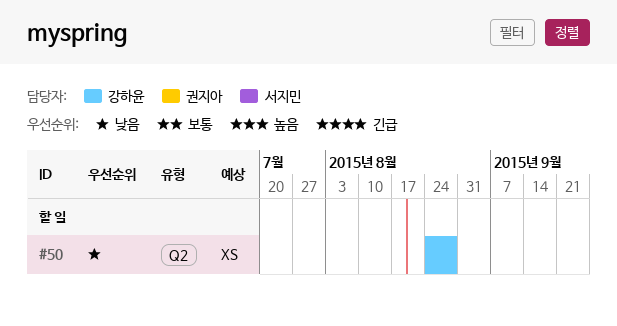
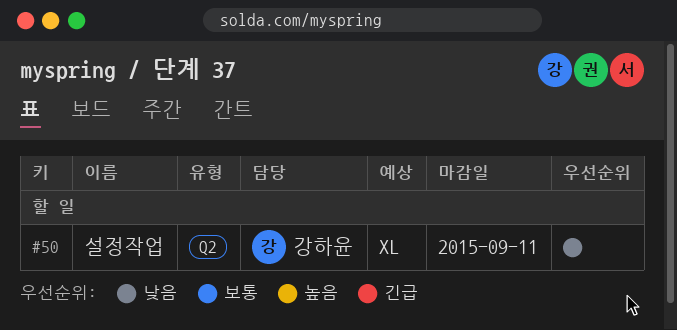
#50, estimate: XS -> XL
#50, due: Aug 28 -> Sep 11

